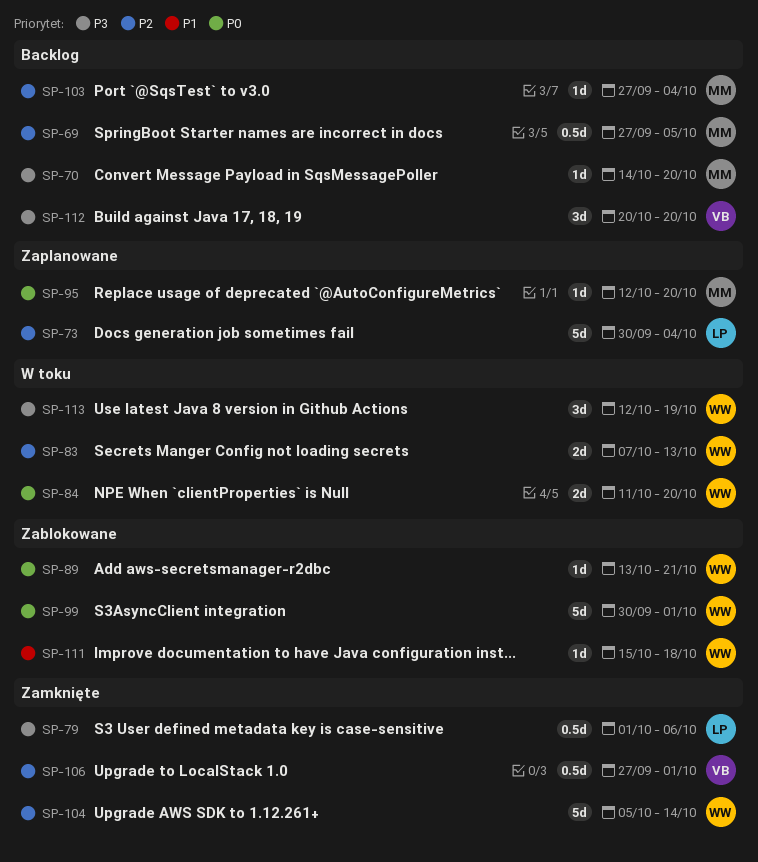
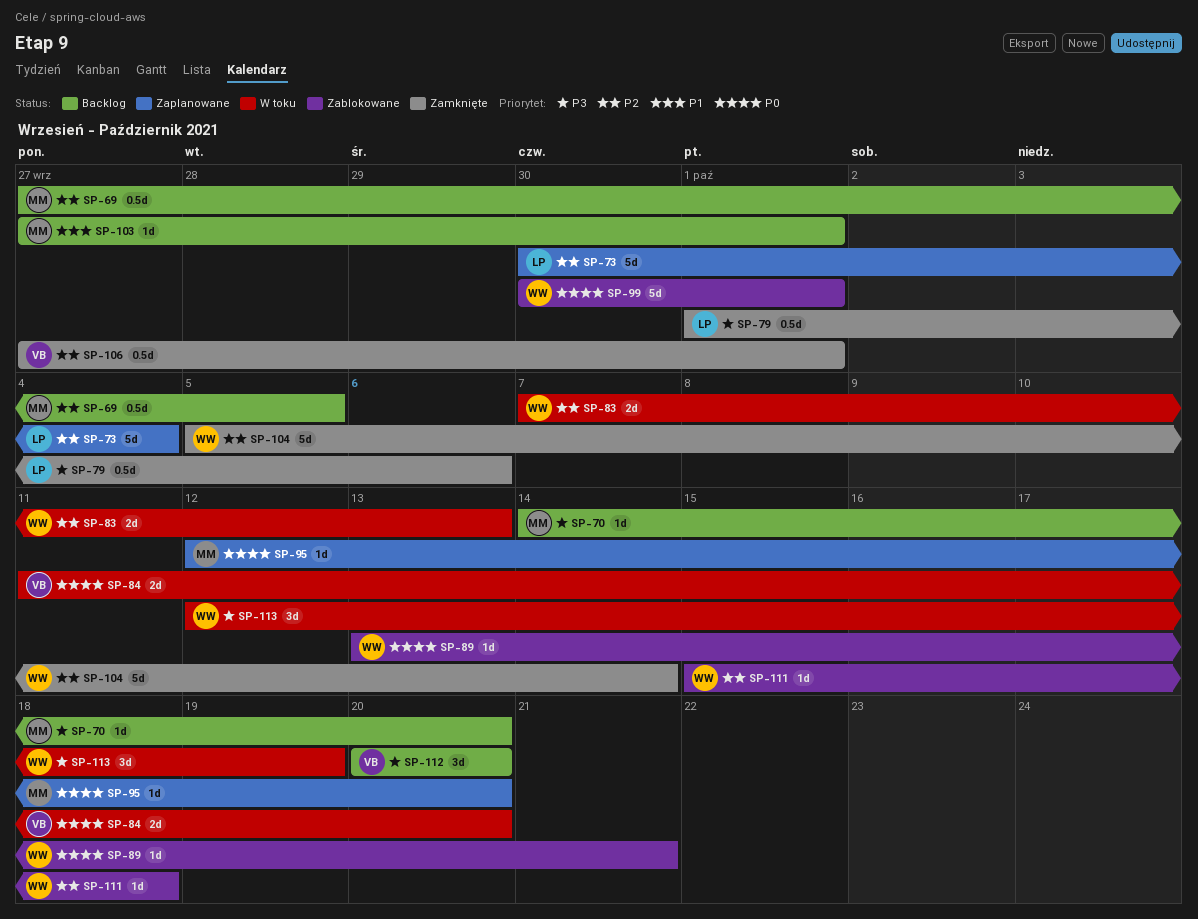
SP-84, owner: WW -> VB
SP-103, priority: P2 -> P1
SP-103, due: Oct 4 -> Oct 1
SP-111, priority: P1 -> P2

